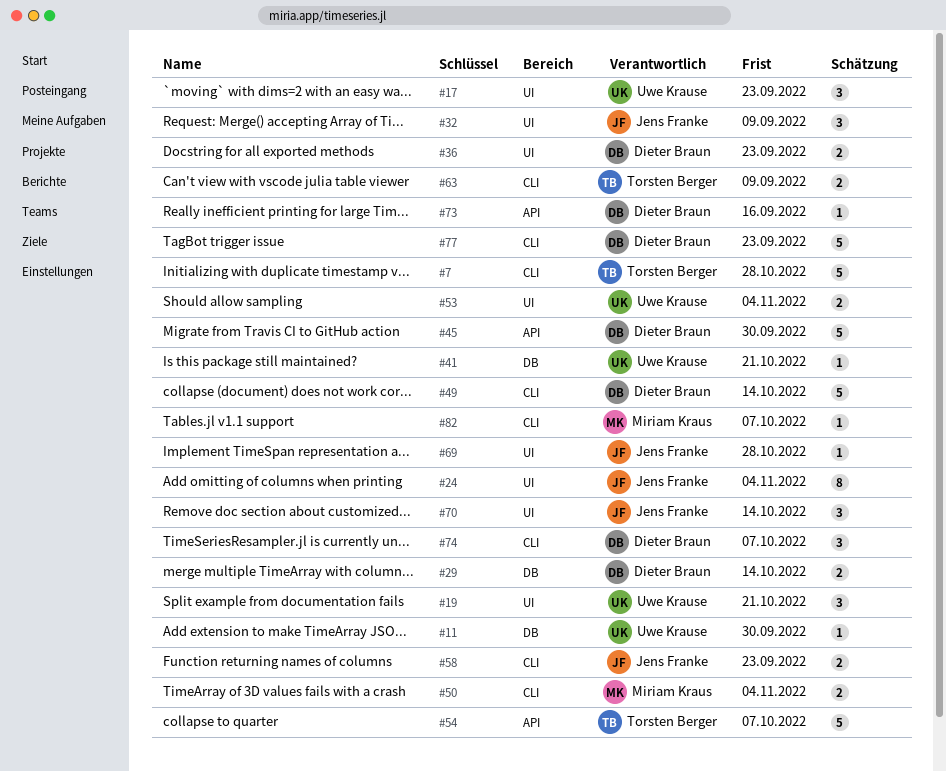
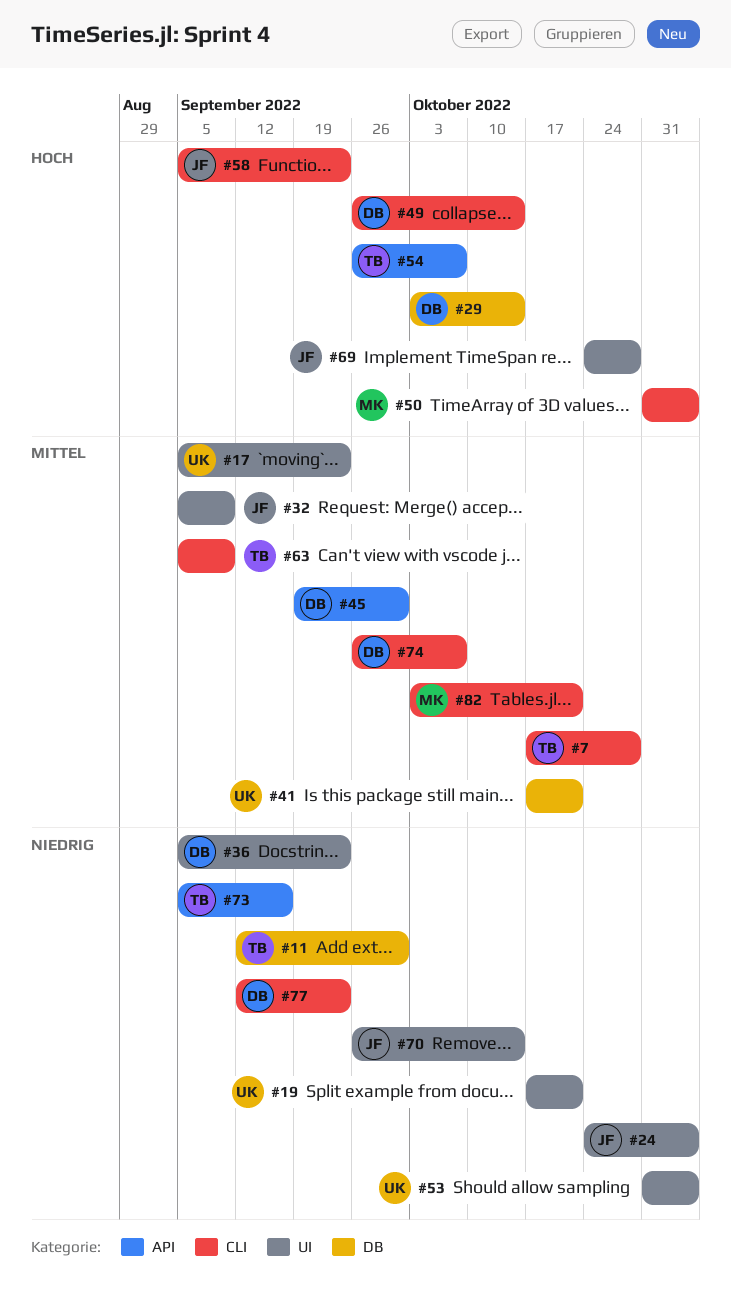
#11, owner: Uwe Krause -> Torsten Berger
#73, owner: Dieter Braun -> Torsten Berger
#82, due: Oct 7 -> Oct 21

